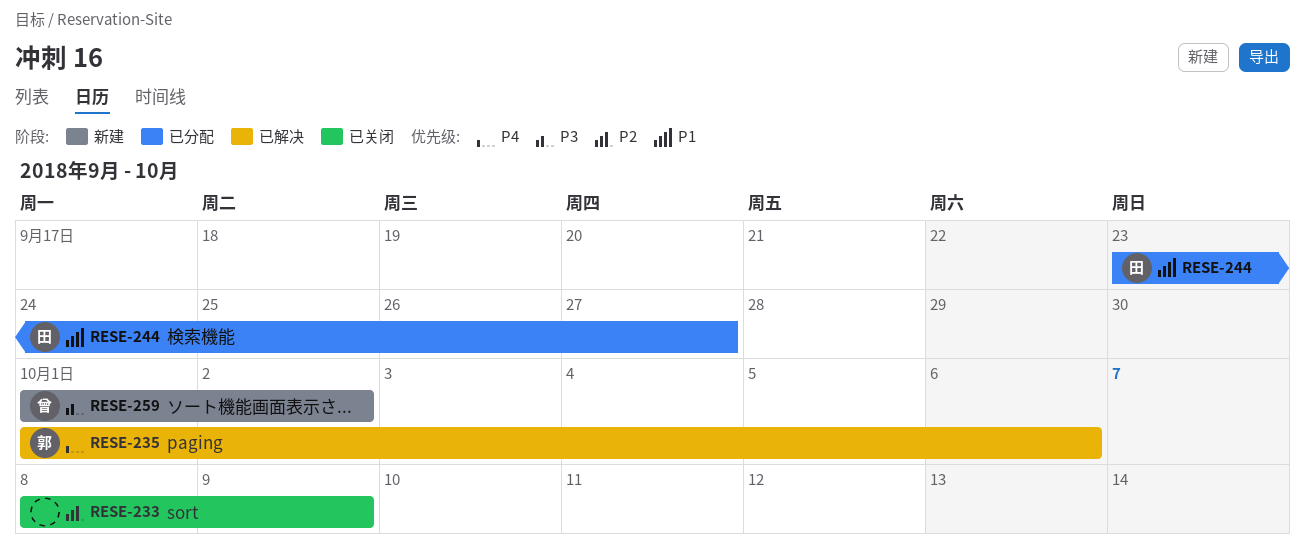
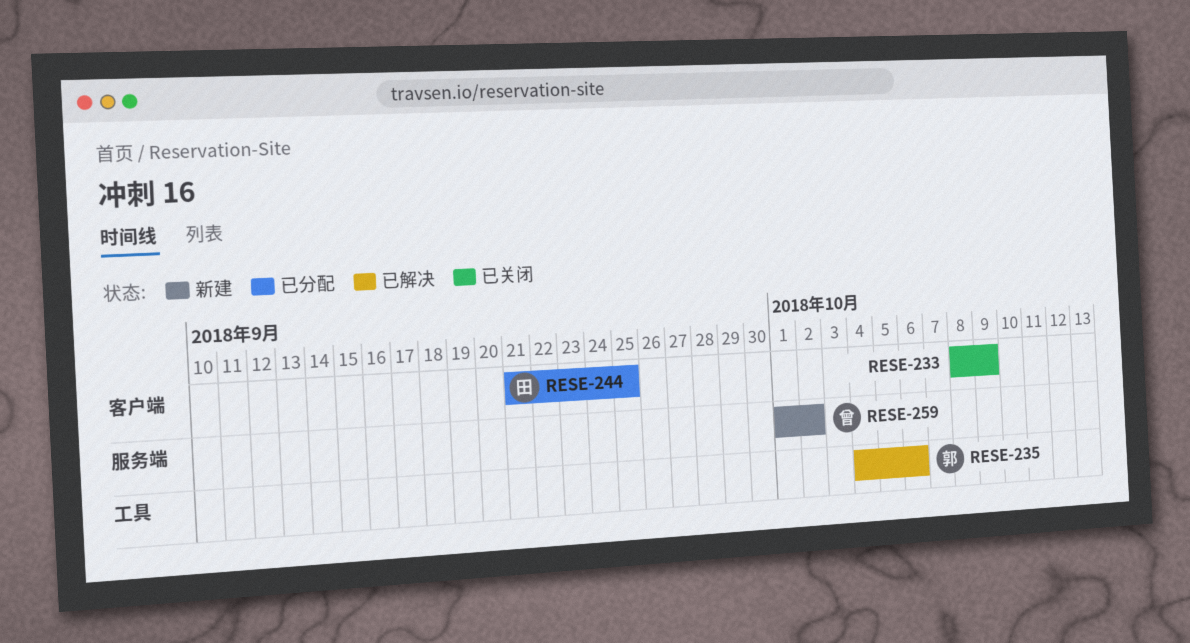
RESE-235, start: Oct 1 -> Oct 4
RESE-244, start: Sep 23 -> Sep 21
RESE-244, due: Sep 27 -> Sep 25

